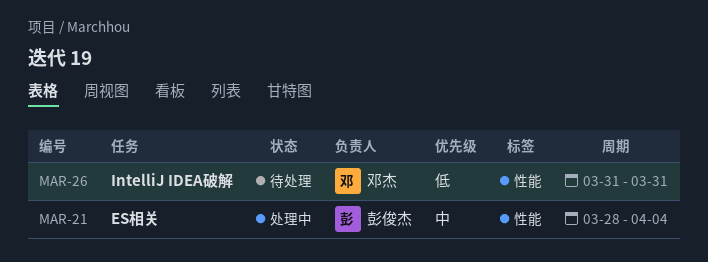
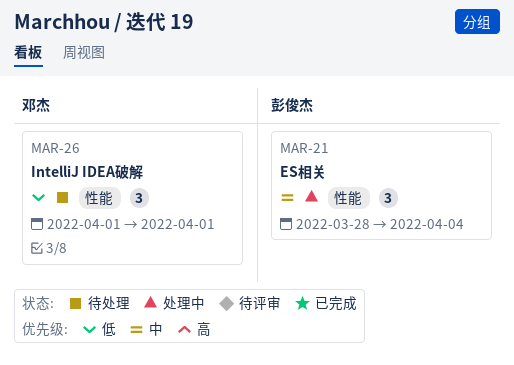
MAR-26, start: Mar 31 -> Apr 1
MAR-26, due: Mar 31 -> Apr 1

